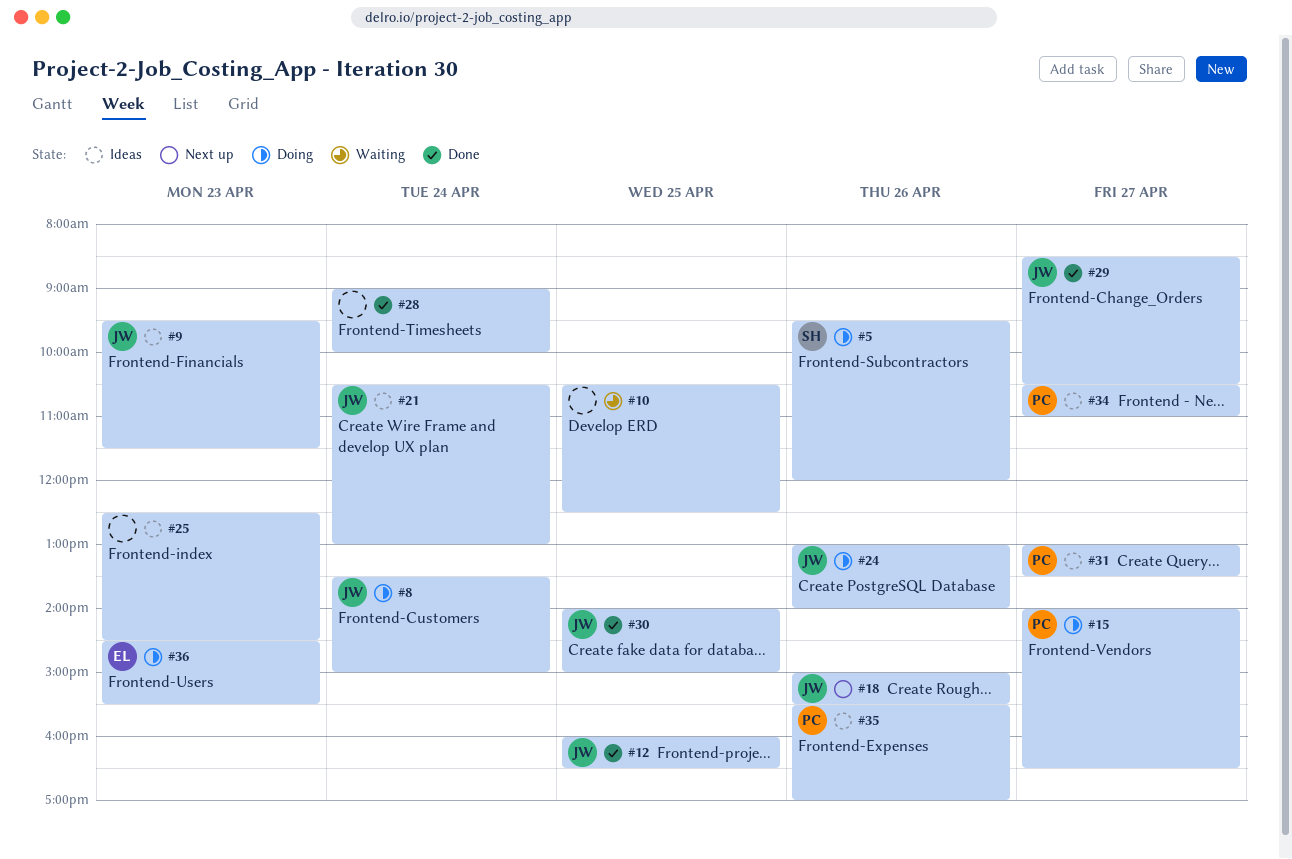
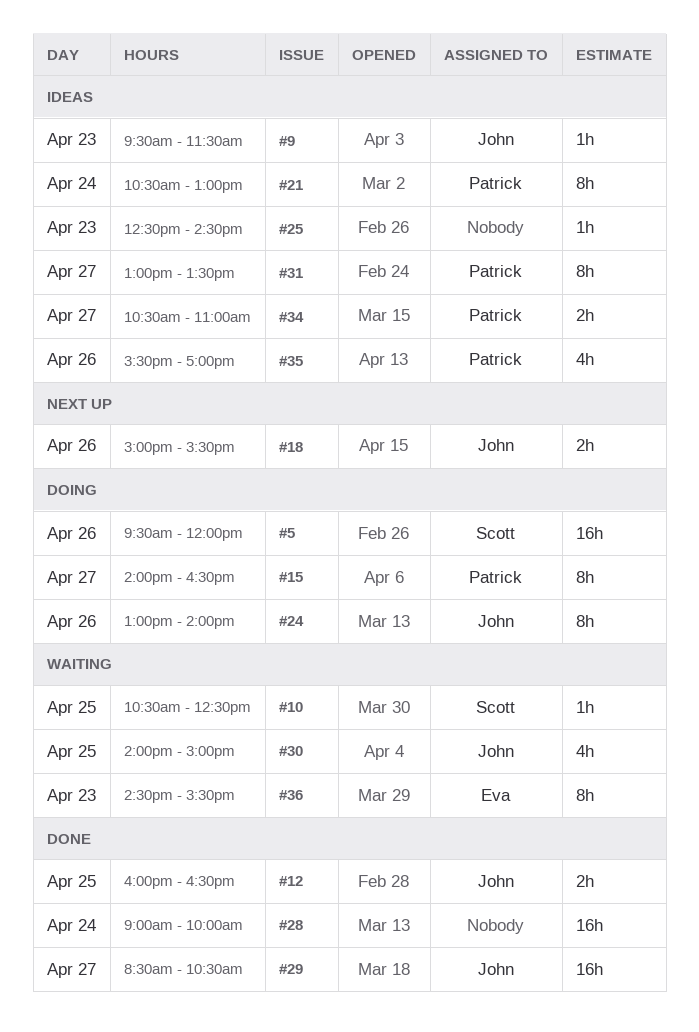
#8: present -> none
#10, owner: none -> Scott
#21, owner: John -> Patrick
#30, status: Done -> Waiting
#36, status: Doing -> Waiting

